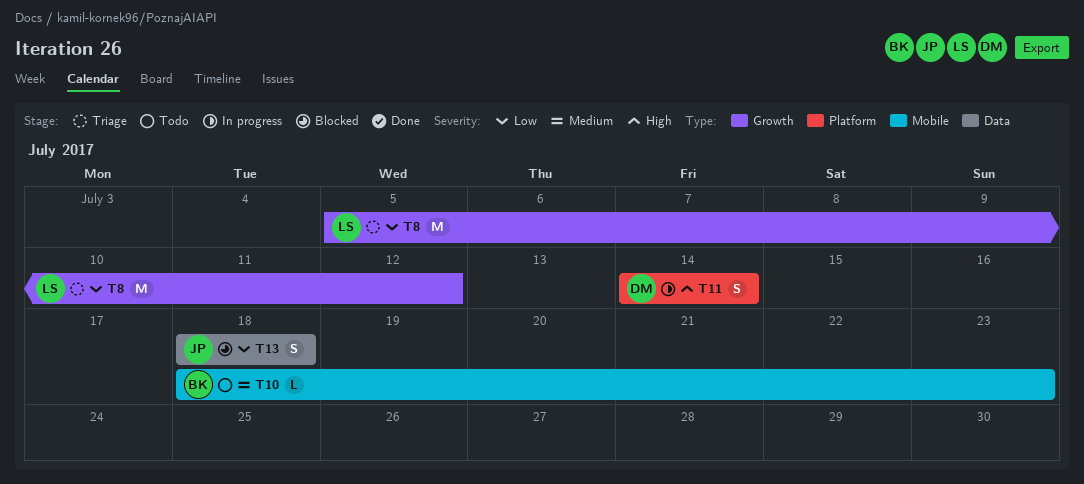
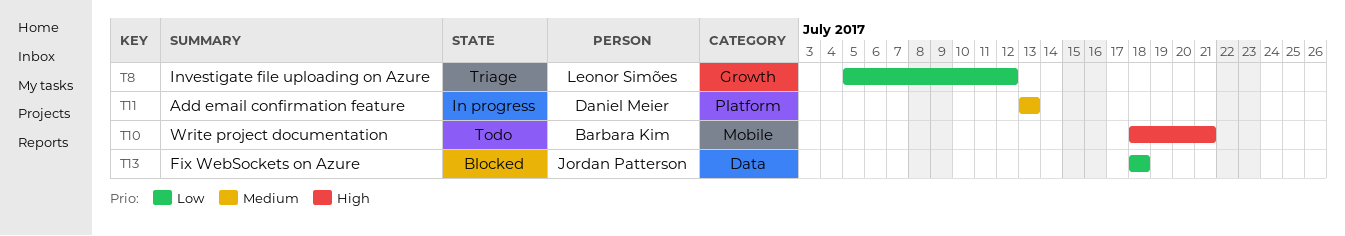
T10, priority: Medium -> High
T10, due: Jul 23 -> Jul 21
T11, priority: High -> Medium
T11, start: Jul 14 -> Jul 13
T11, due: Jul 14 -> Jul 13

